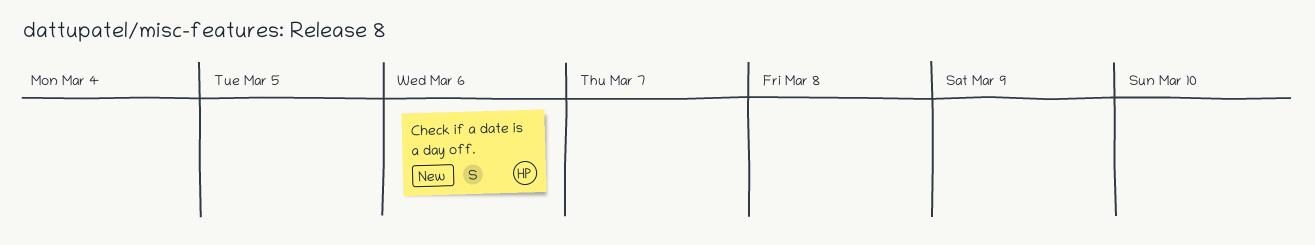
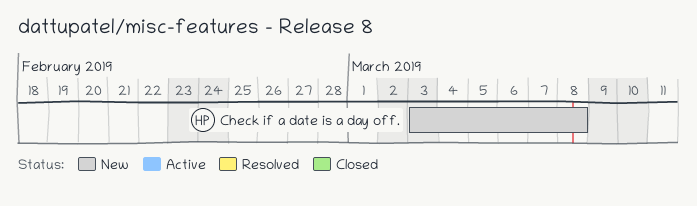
Check if a date is a day off., due: Mar 6 -> Mar 8

